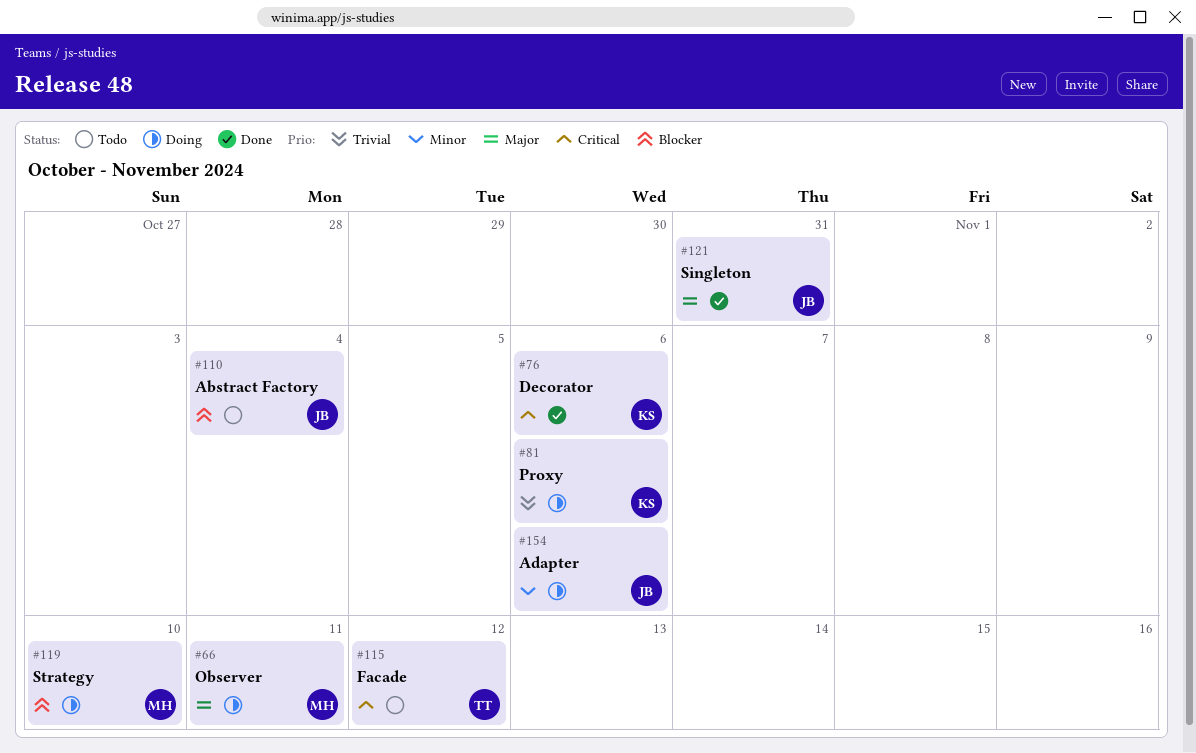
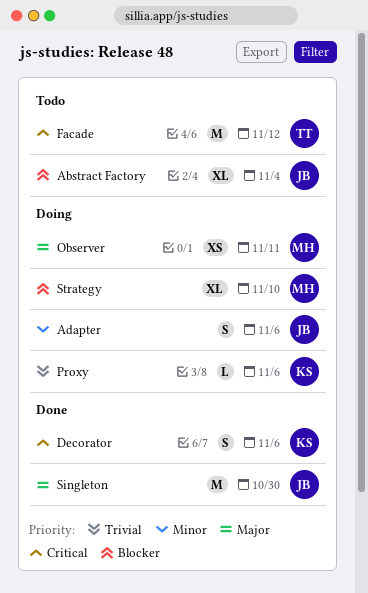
Singleton, due: Oct 31 -> Oct 30

